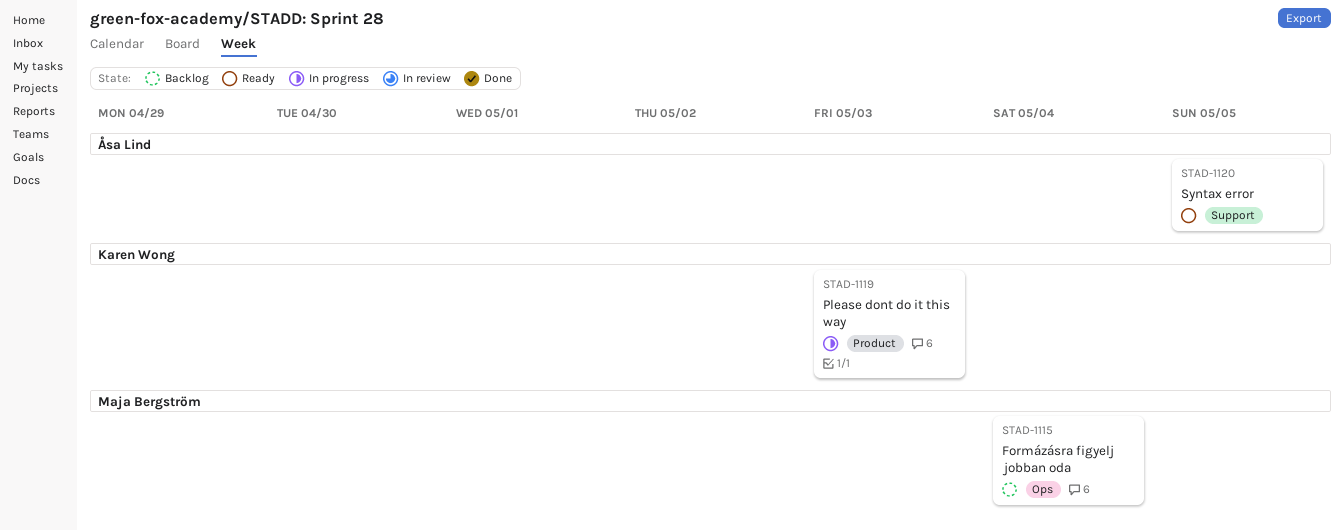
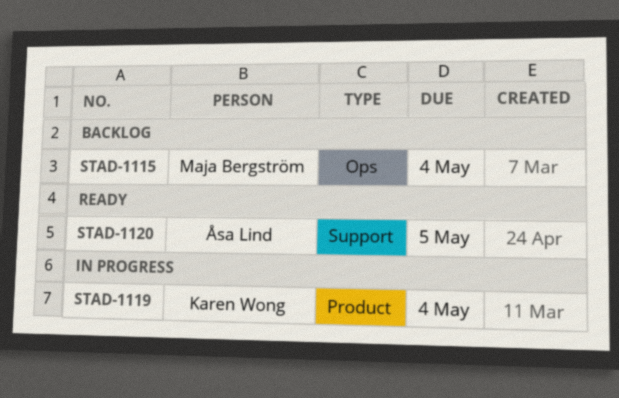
STAD-1119, due: May 3 -> May 4

